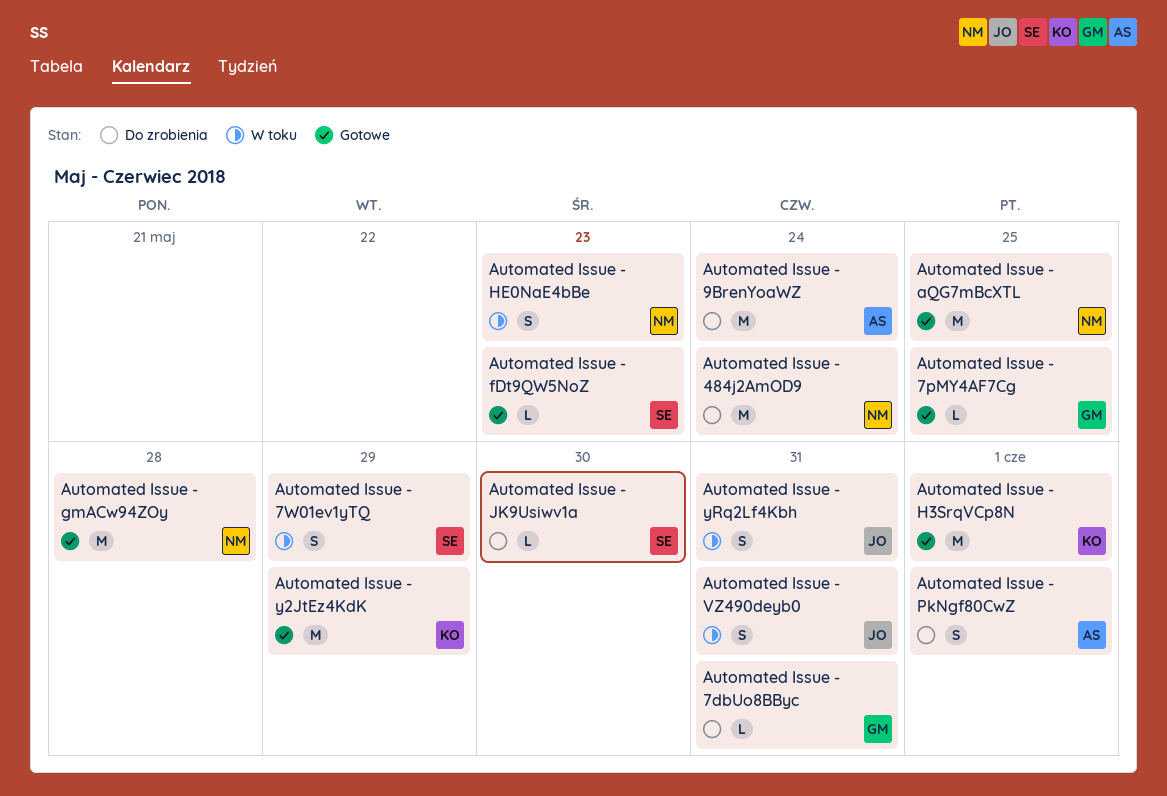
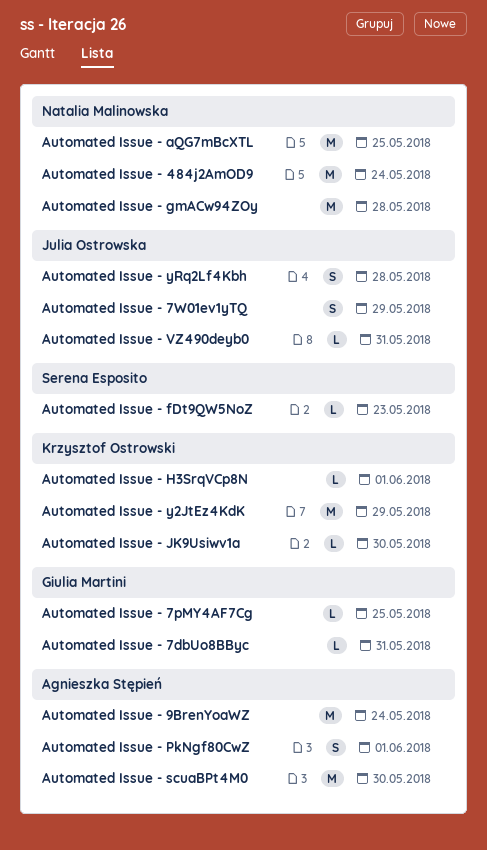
Automated Issue - 7W01ev1yTQ, owner: Serena Esposito -> Julia Ostrowska
Automated Issue - H3SrqVCp8N, estimate: M -> L
Automated Issue - HE0NaE4bBe: present -> none
Automated Issue - JK9Usiwv1a, owner: Serena Esposito -> Krzysztof Ostrowski
Automated Issue - scuaBPt4M0: none -> present
Automated Issue - VZ490deyb0, estimate: S -> L
Automated Issue - yRq2Lf4Kbh, due: May 31 -> May 28

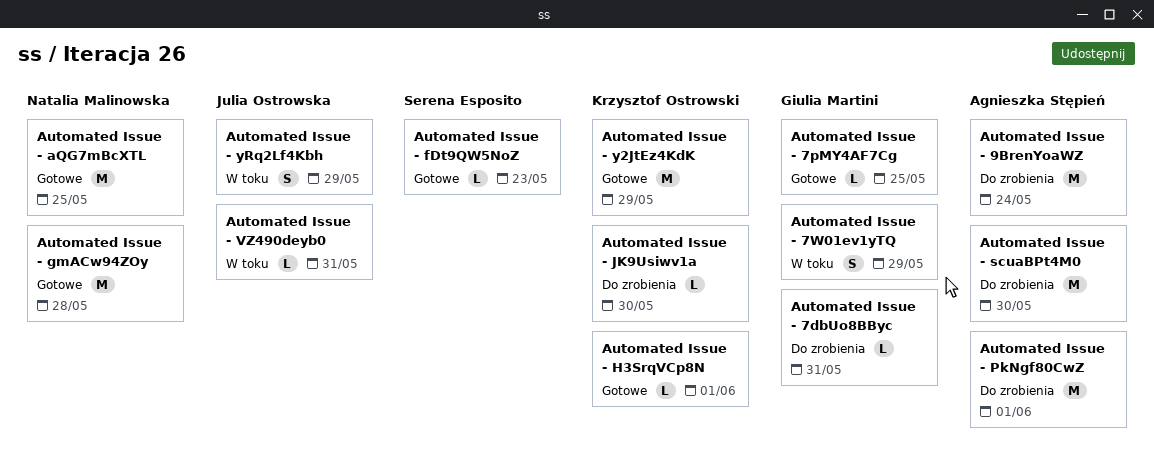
Automated Issue - 484j2AmOD9: present -> none
Automated Issue - 7W01ev1yTQ, owner: Julia Ostrowska -> Giulia Martini
Automated Issue - PkNgf80CwZ, estimate: S -> M
Automated Issue - yRq2Lf4Kbh, due: May 28 -> May 29

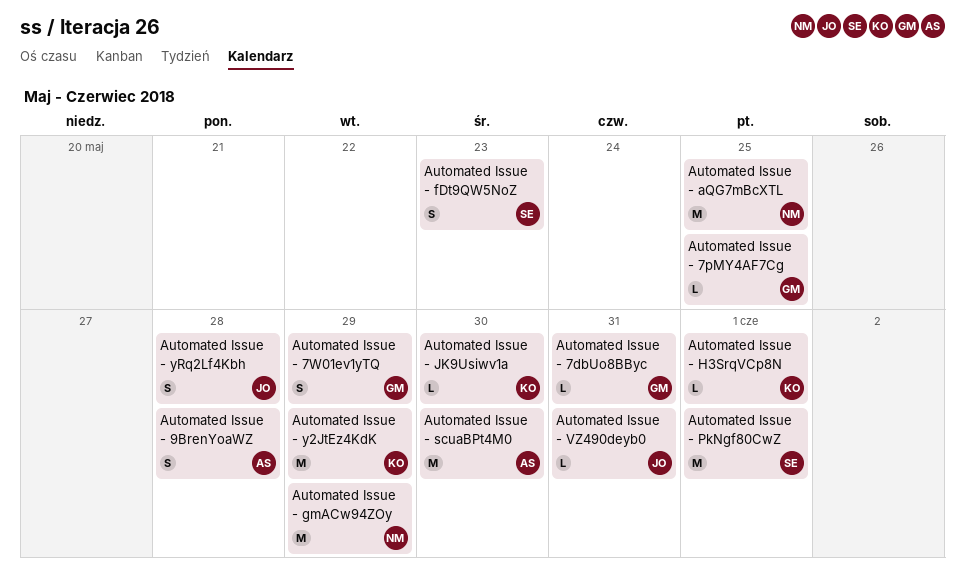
Automated Issue - 9BrenYoaWZ, estimate: M -> S
Automated Issue - 9BrenYoaWZ, due: May 24 -> May 28
Automated Issue - fDt9QW5NoZ, estimate: L -> S
Automated Issue - gmACw94ZOy, due: May 28 -> May 29
Automated Issue - PkNgf80CwZ, owner: Agnieszka Stępień -> Serena Esposito
Automated Issue - yRq2Lf4Kbh, due: May 29 -> May 28

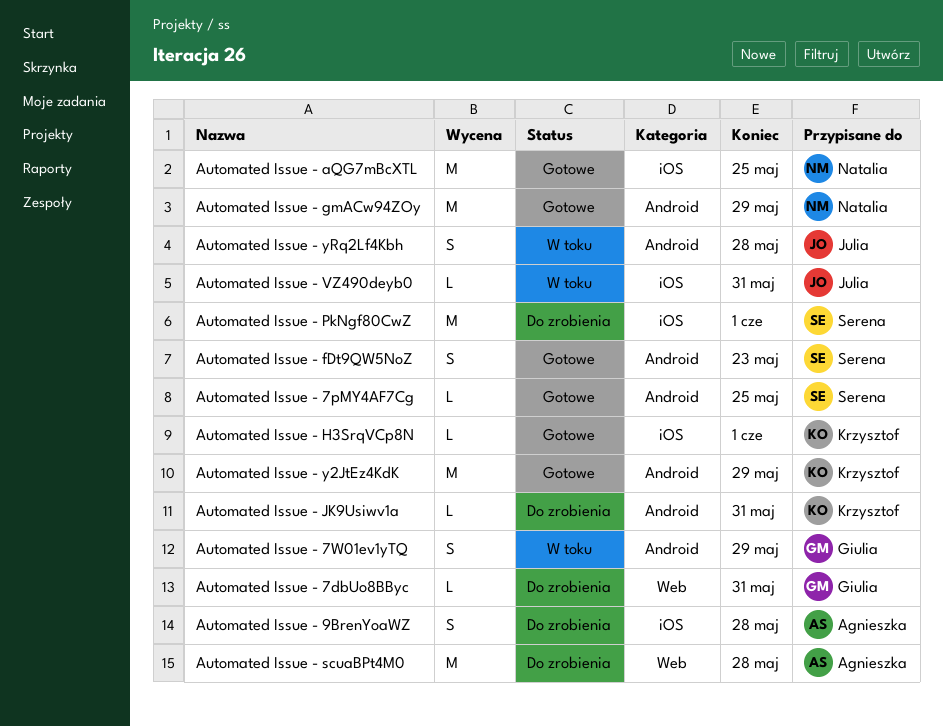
Automated Issue - 7pMY4AF7Cg, owner: Giulia -> Serena
Automated Issue - JK9Usiwv1a, due: May 30 -> May 31
Automated Issue - scuaBPt4M0, due: May 30 -> May 28

